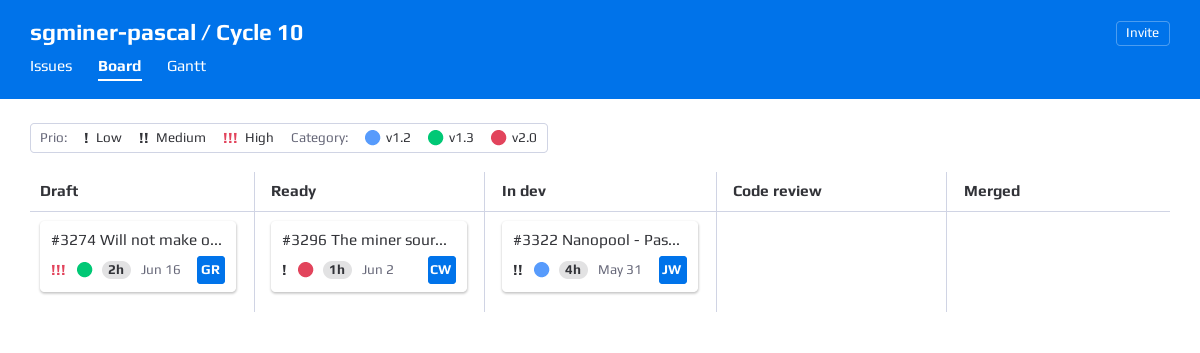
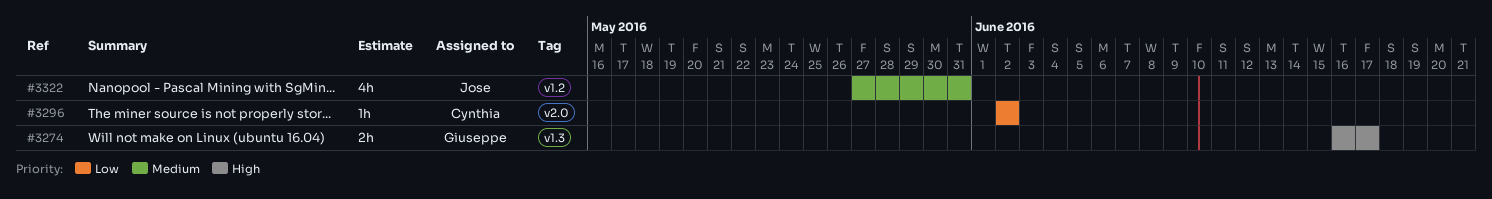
#3274, due: Jun 16 -> Jun 17

